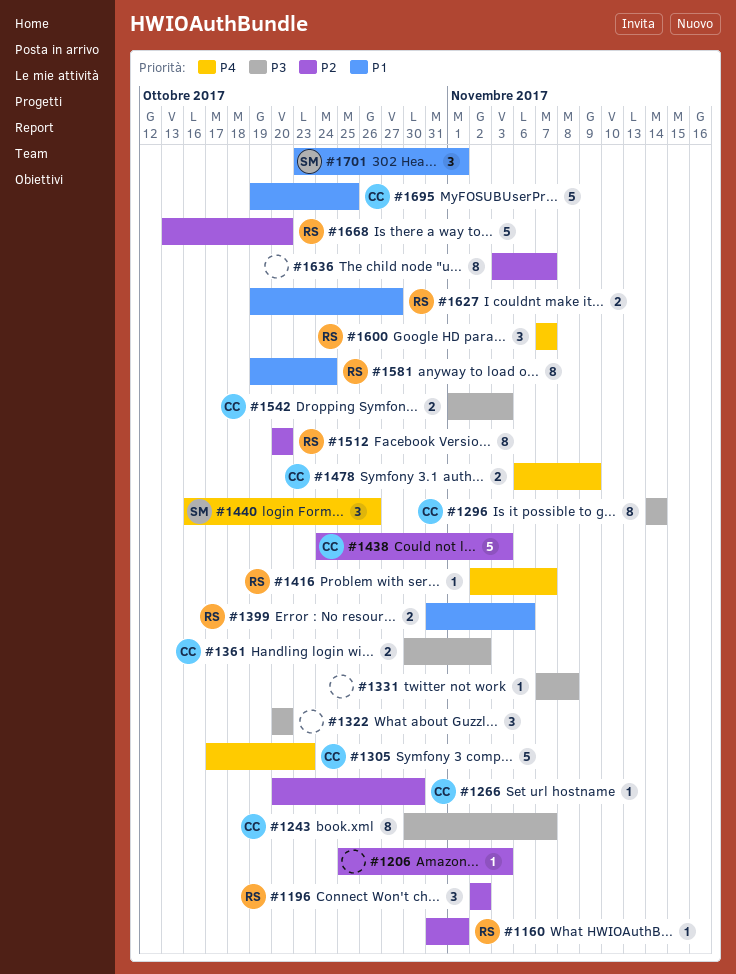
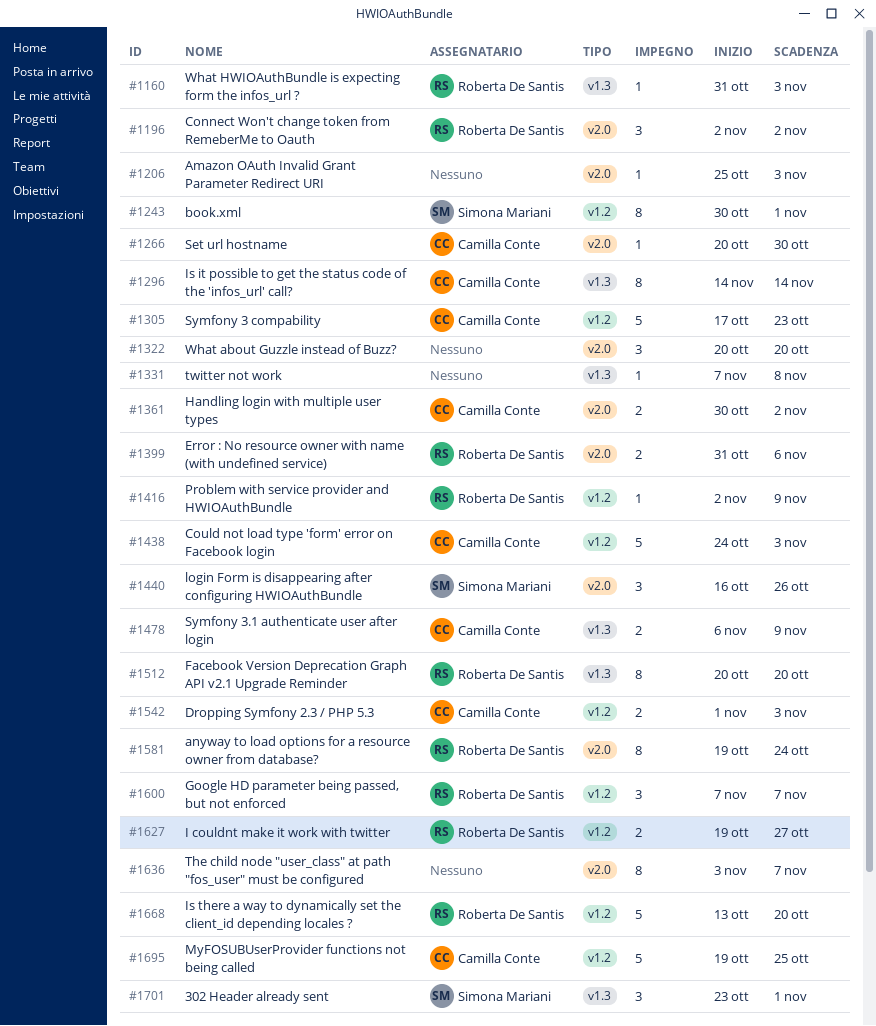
#1160, due: Nov 1 -> Nov 3
#1243, owner: Camilla Conte -> Simona Mariani
#1243, due: Nov 7 -> Nov 1
#1416, due: Nov 7 -> Nov 9

